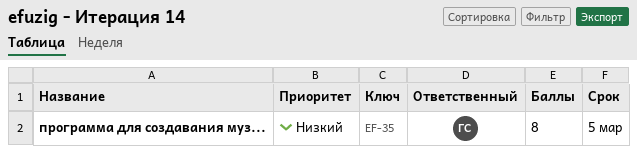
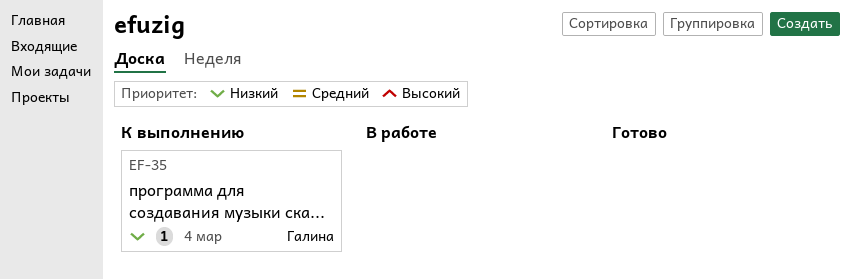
EF-35, estimate: 8 -> 1
EF-35, due: Mar 5 -> Mar 4

